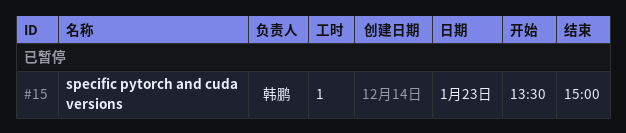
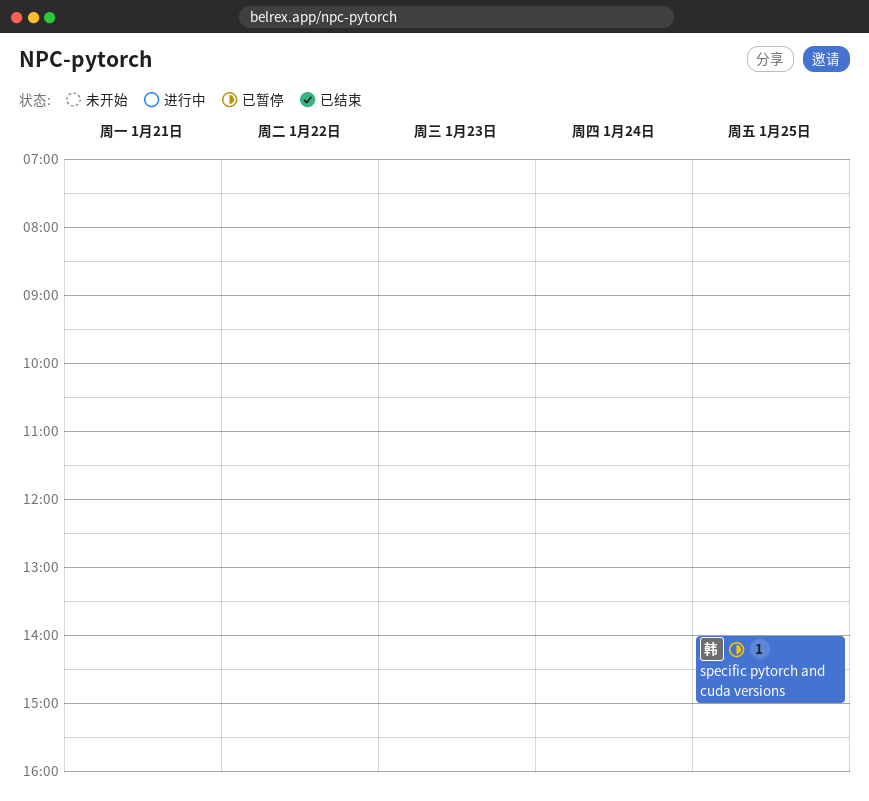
specific pytorch and cuda versions, day: Jan 23 -> Jan 25
specific pytorch and cuda versions, begins: 13:30 -> 14:00

